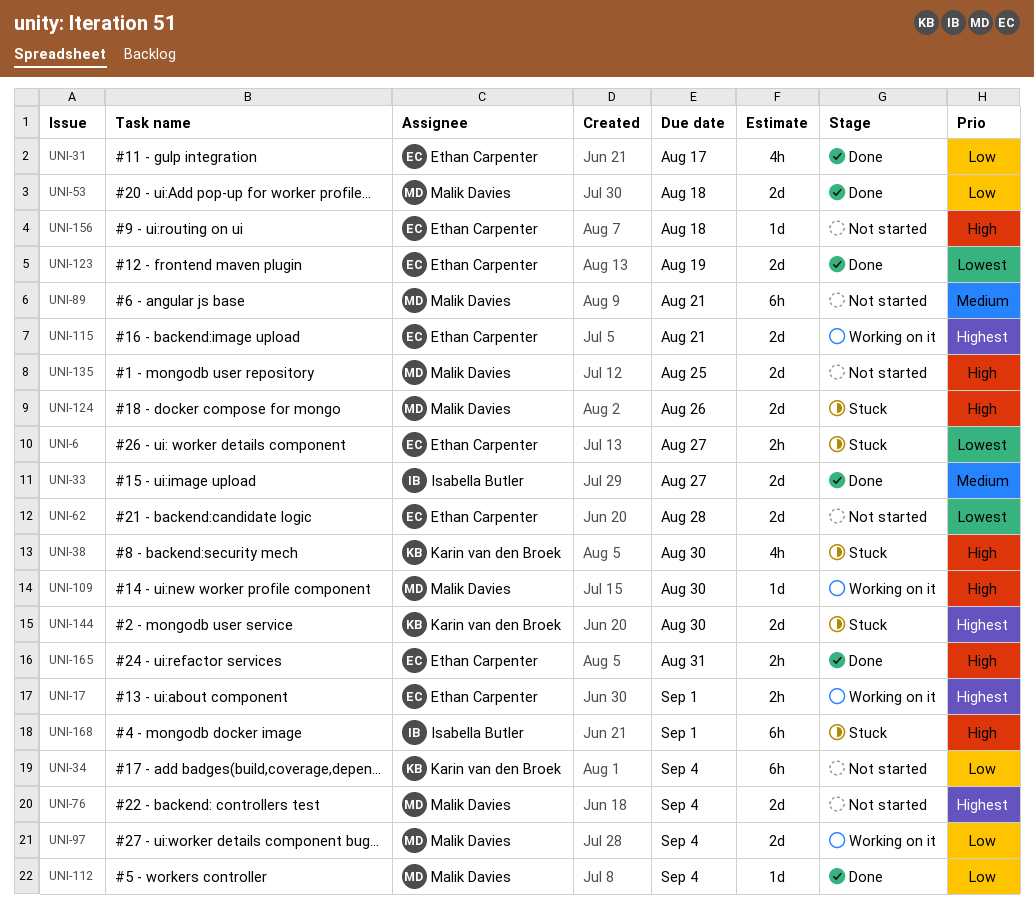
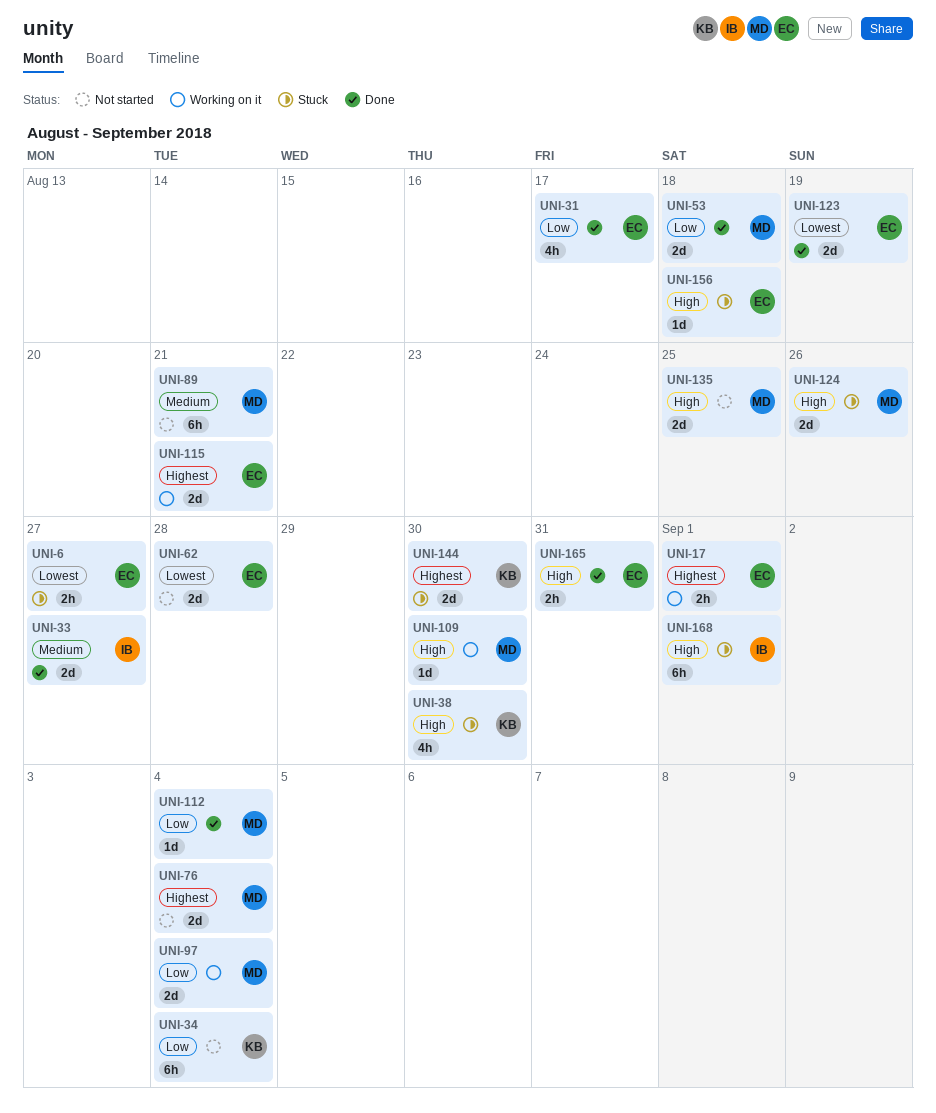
UNI-156, status: Not started -> Stuck

